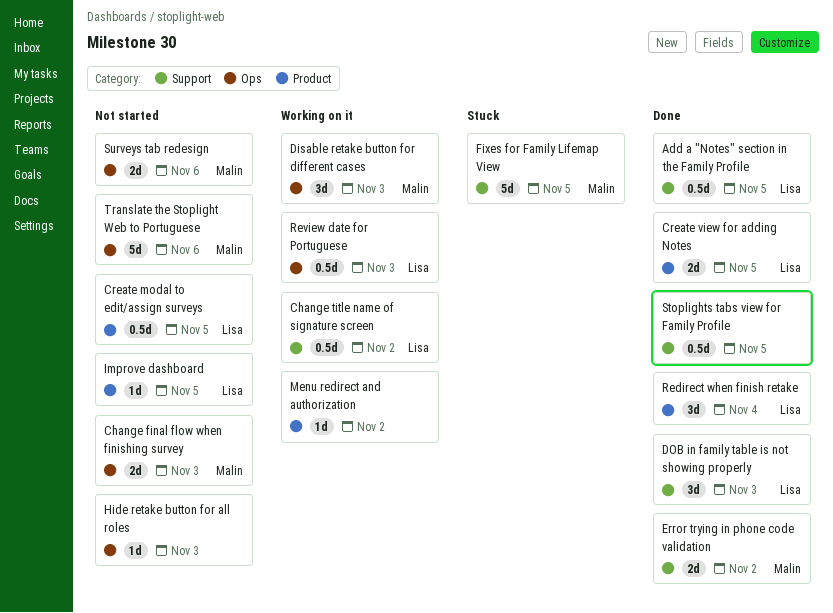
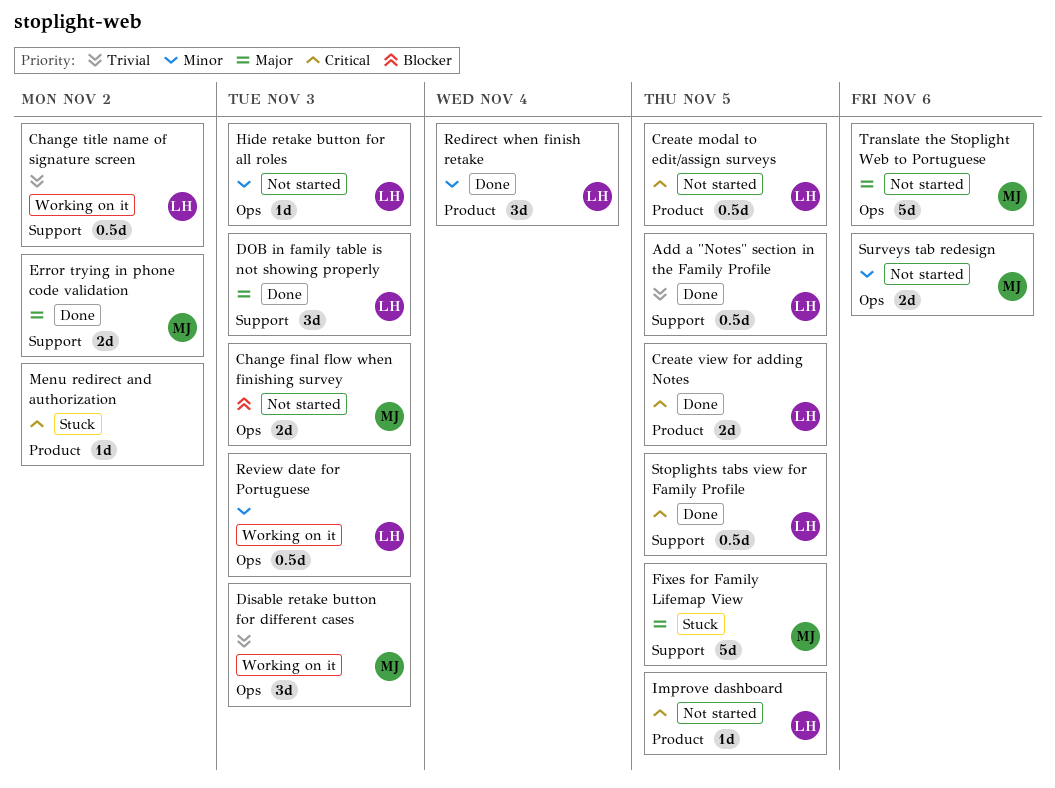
Hide retake button for all roles, owner: none -> Lisa
Menu redirect and authorization, status: Working on it -> Stuck
Stoplights tabs view for Family Profile, owner: none -> Lisa

